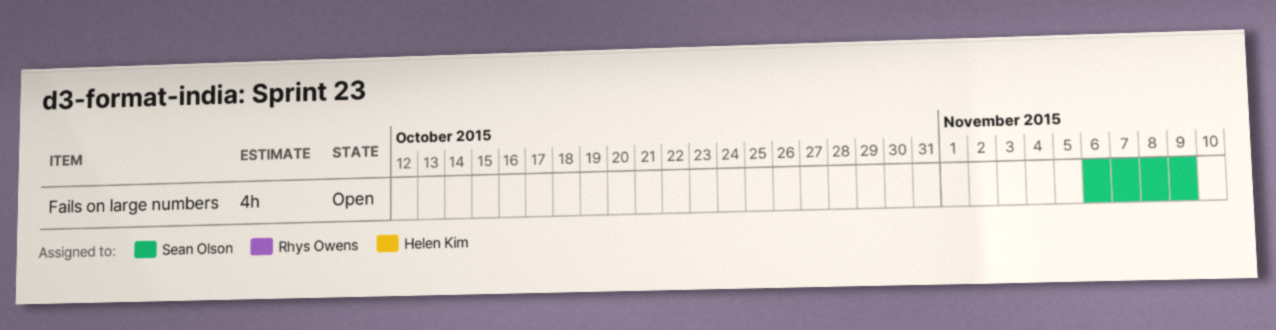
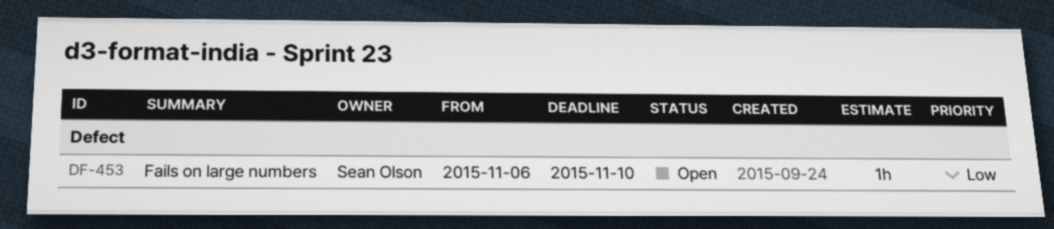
Fails on large numbers, estimate: 4h -> 1h
Fails on large numbers, due: Nov 9 -> Nov 10

